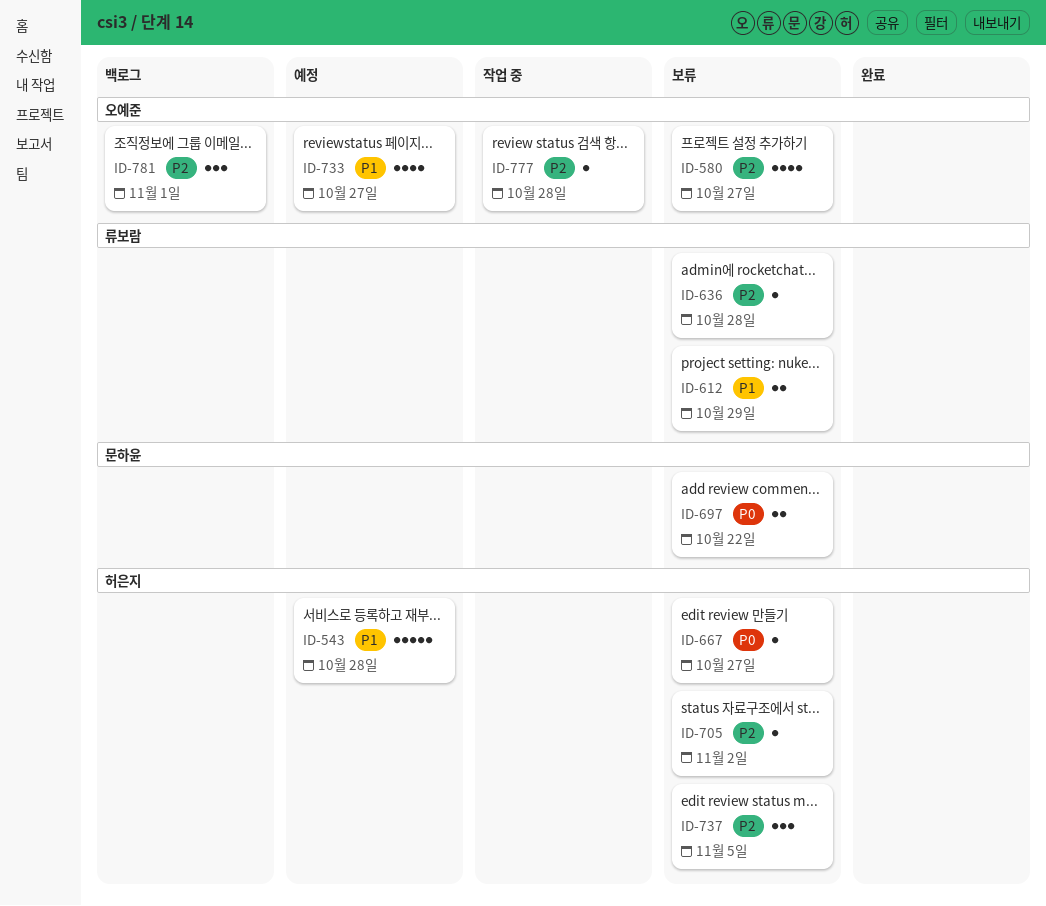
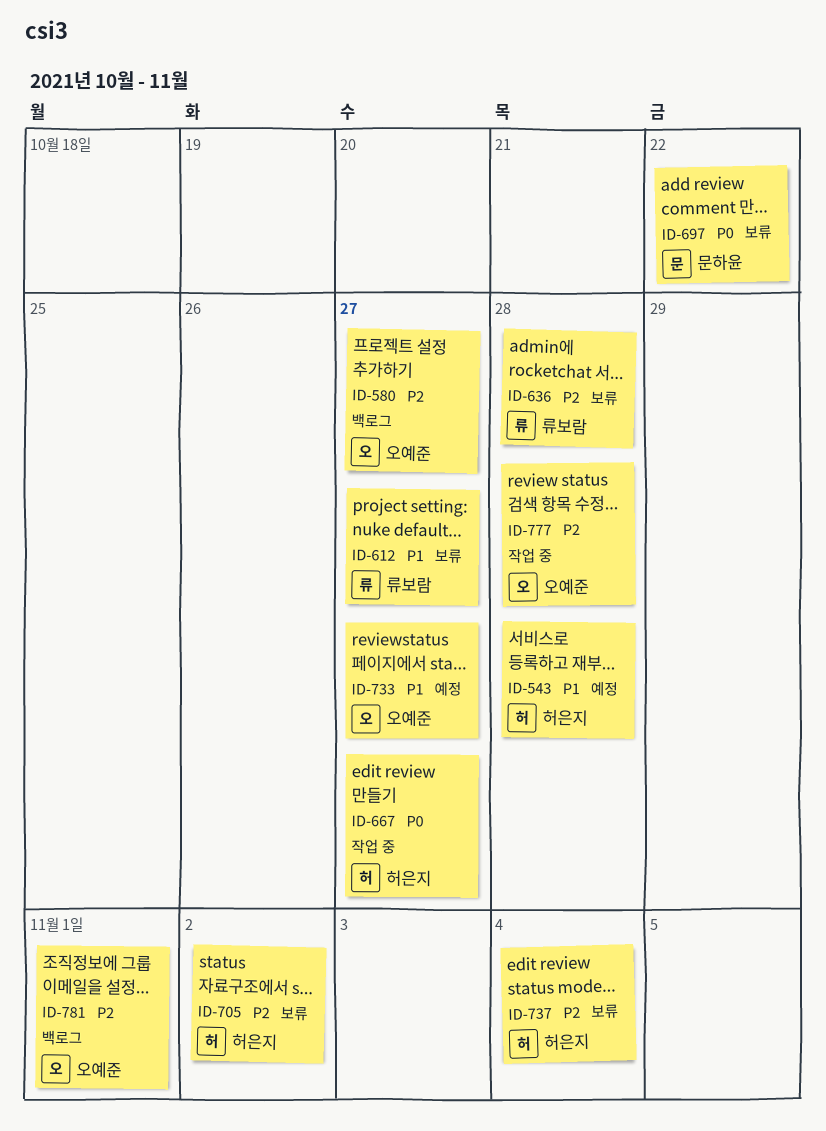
ID-580, status: 보류 -> 백로그
ID-612, due: Oct 29 -> Oct 27
ID-667, status: 보류 -> 작업 중
ID-737, due: Nov 5 -> Nov 4

